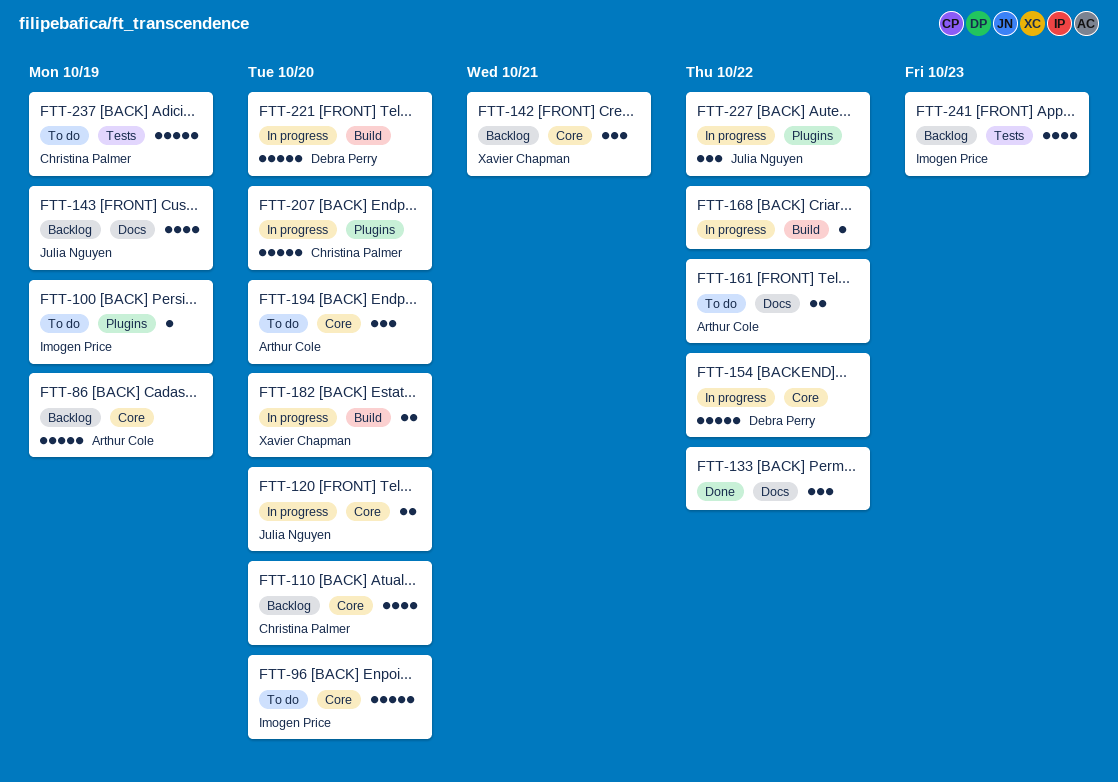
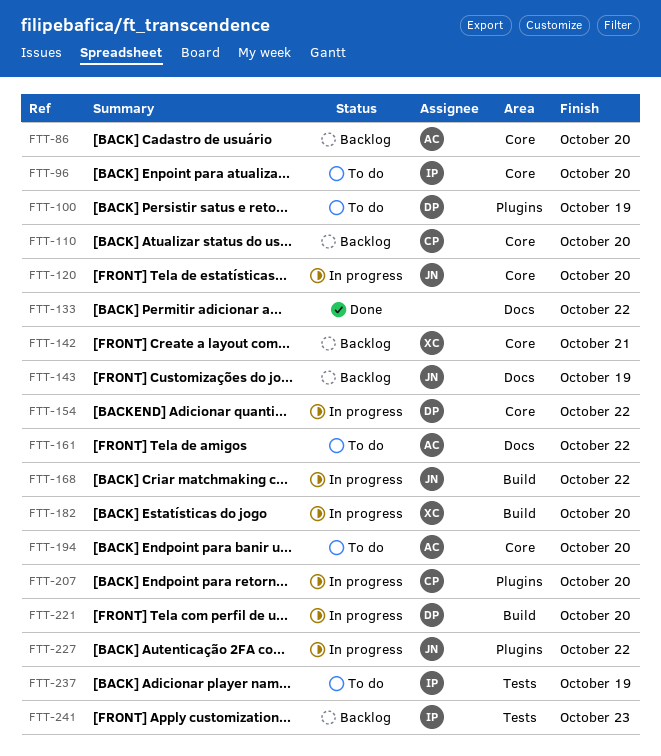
FTT-86, due: Oct 19 -> Oct 20
FTT-100, owner: Imogen Price -> Debra Perry
FTT-168, owner: none -> Julia Nguyen
FTT-237, owner: Christina Palmer -> Imogen Price

